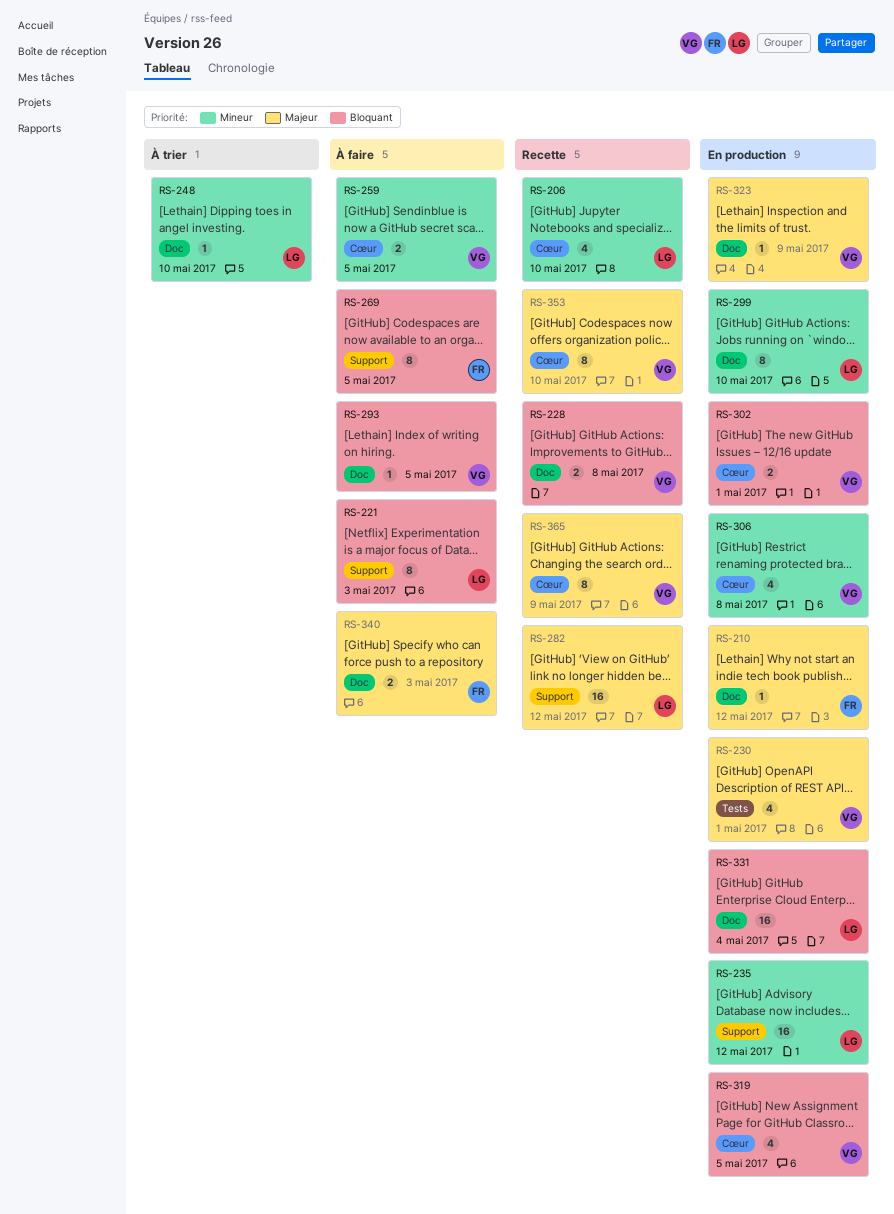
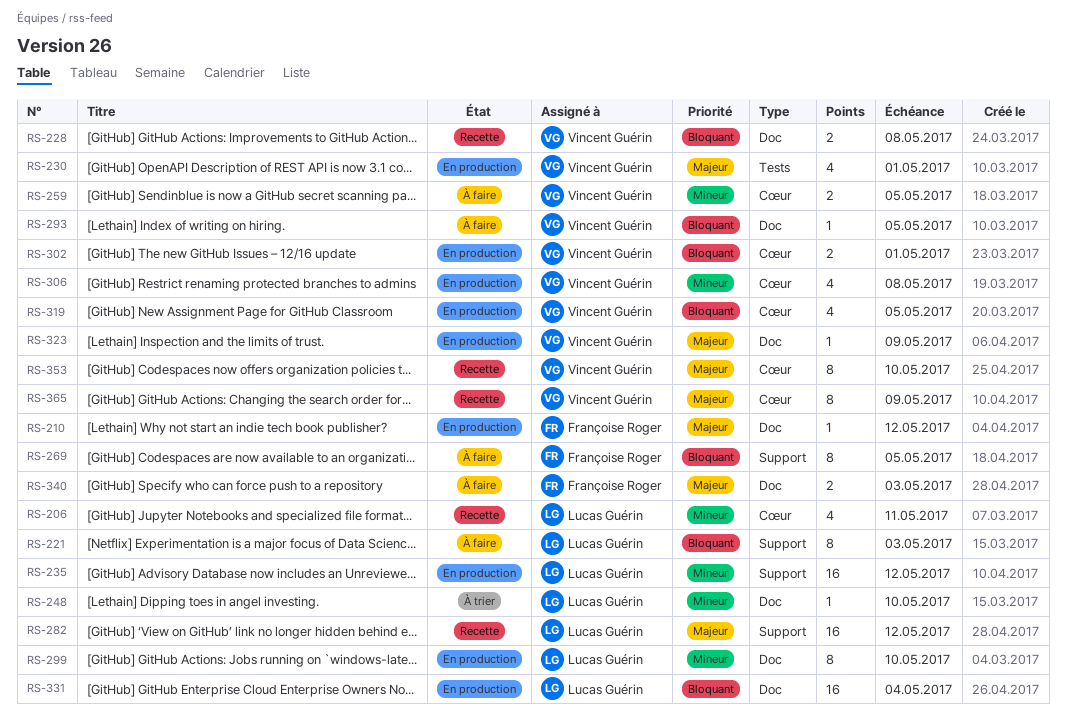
RS-206, due: May 10 -> May 11

